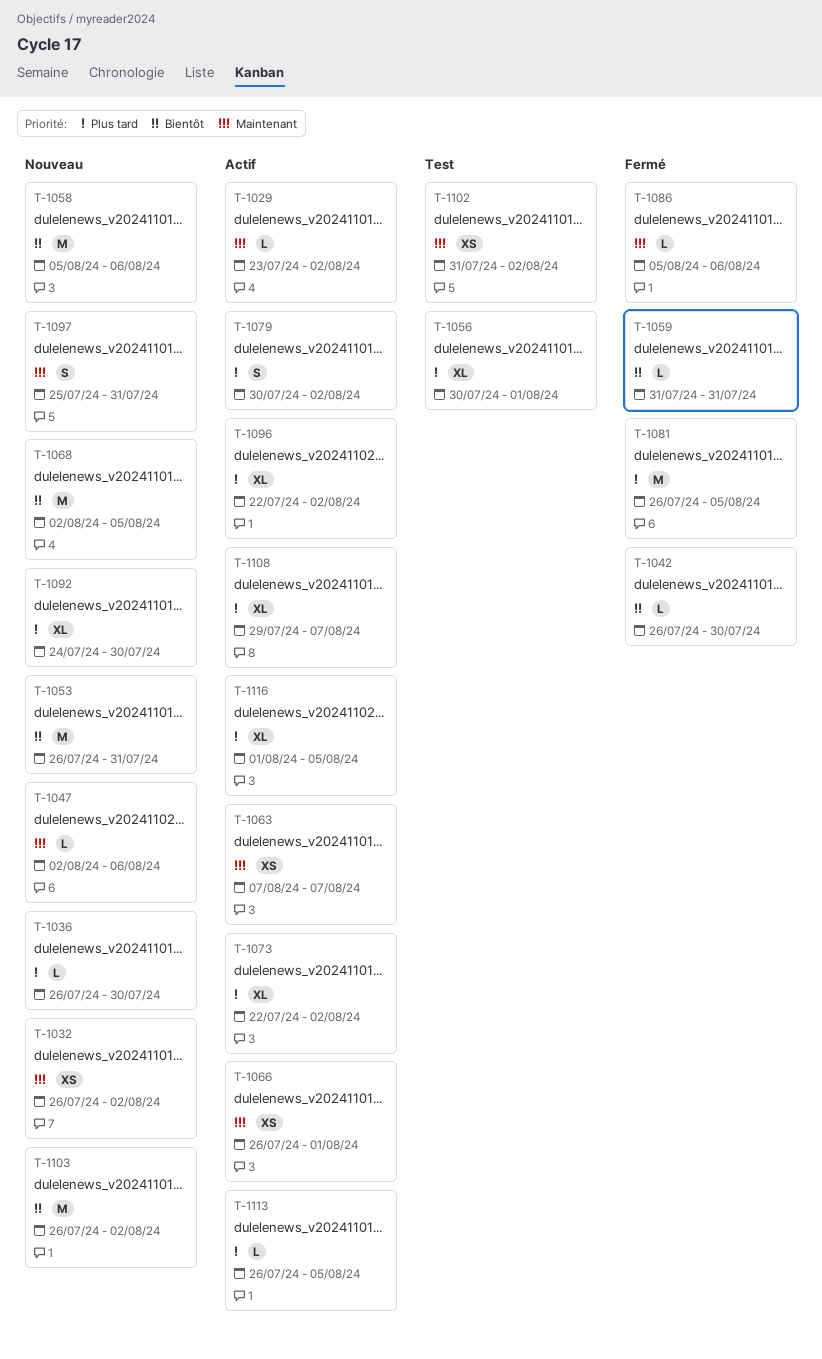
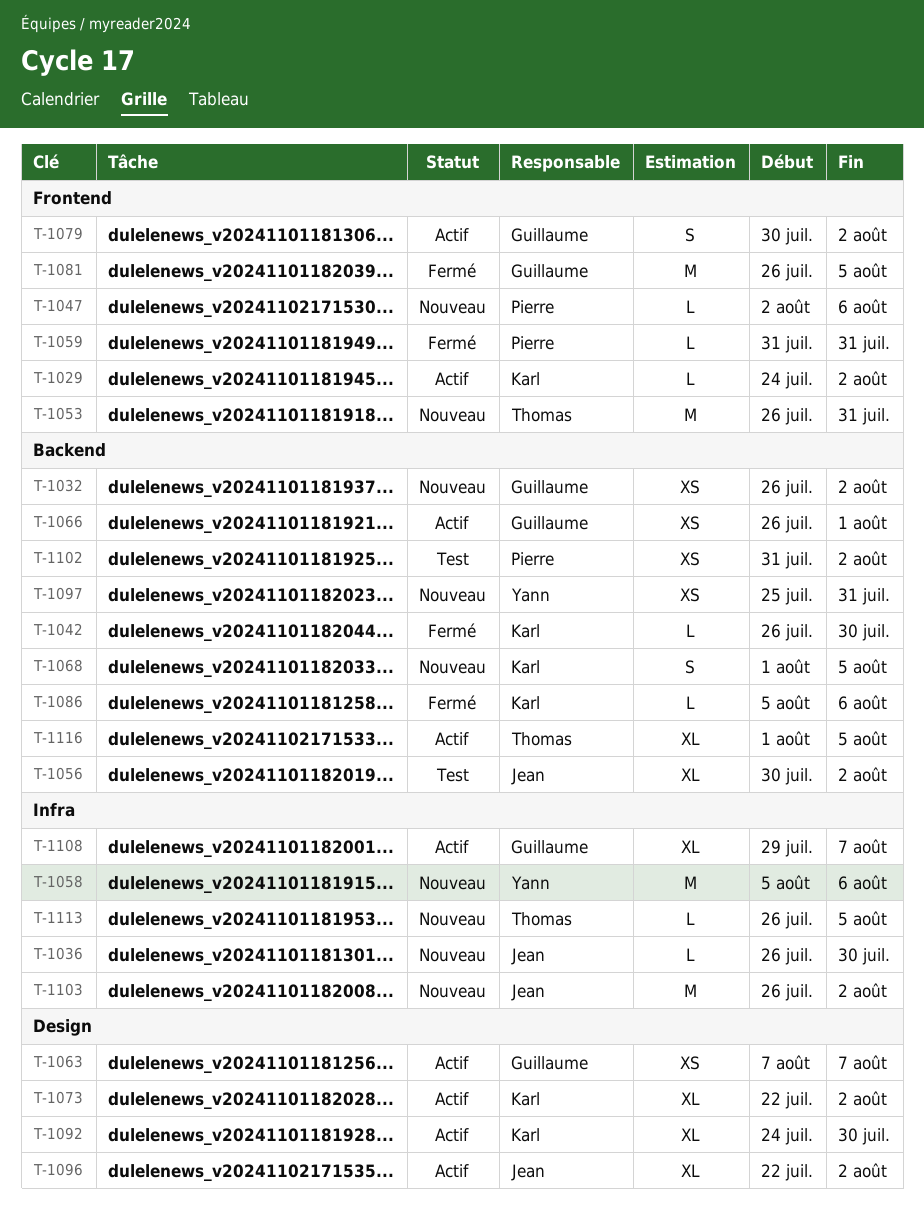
T-1029, start: Jul 23 -> Jul 24
T-1056, due: Aug 1 -> Aug 2
T-1068, estimate: M -> S
T-1068, start: Aug 2 -> Aug 1
T-1092, status: Nouveau -> Actif
T-1097, estimate: S -> XS
T-1113, status: Actif -> Nouveau

